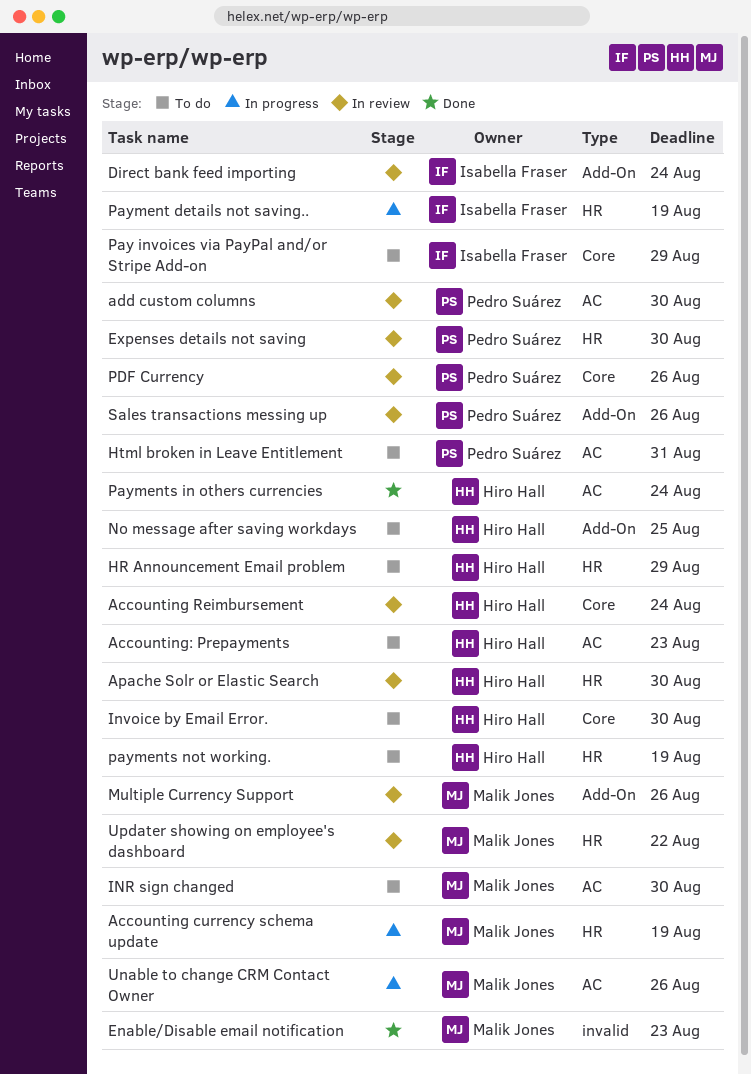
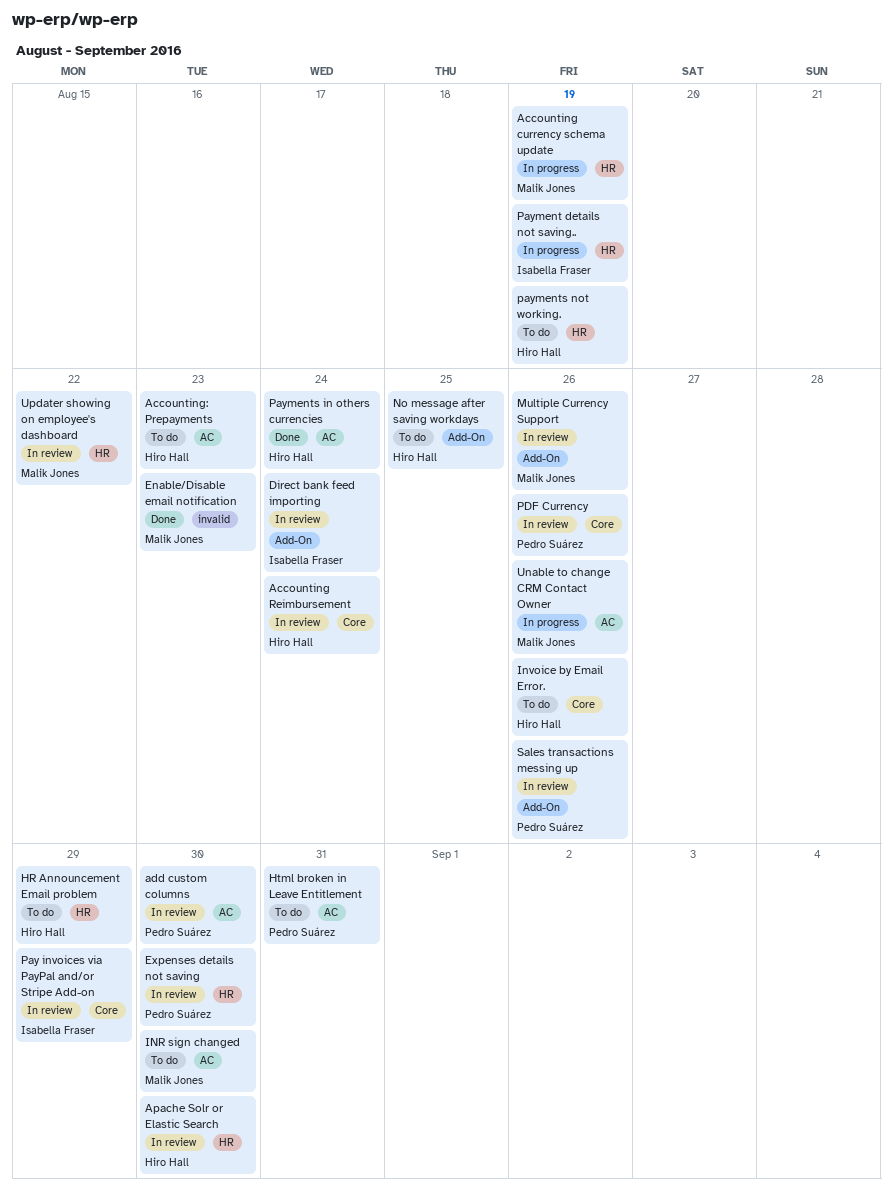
Invoice by Email Error., due: Aug 30 -> Aug 26
Pay invoices via PayPal and/or Stripe Add-on, status: To do -> In review

